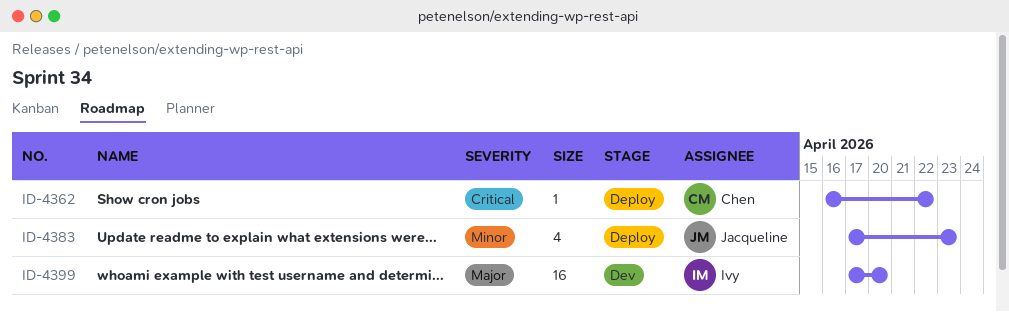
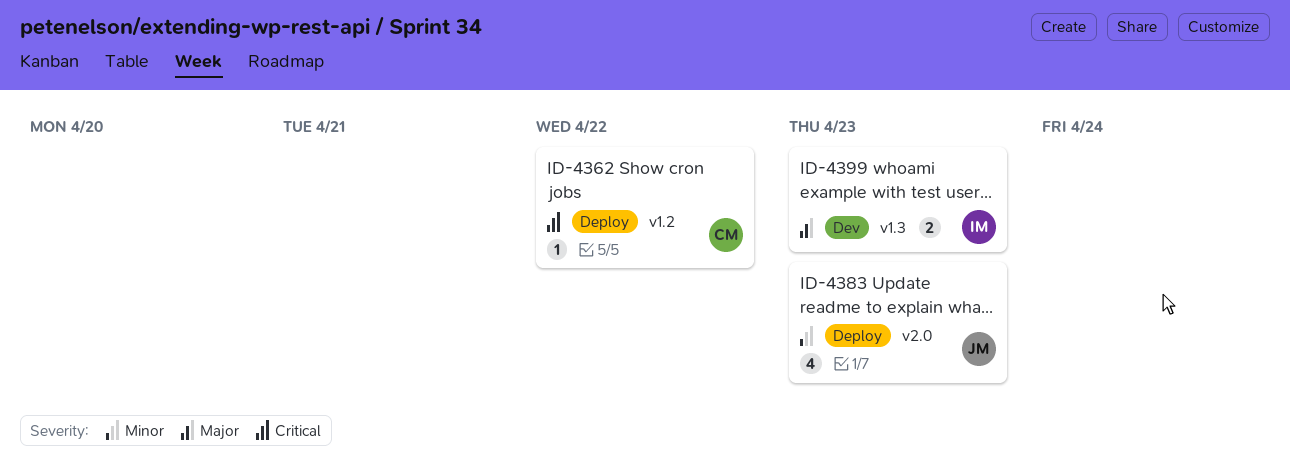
ID-4399, estimate: 16 -> 2
ID-4399, due: Apr 20 -> Apr 23

